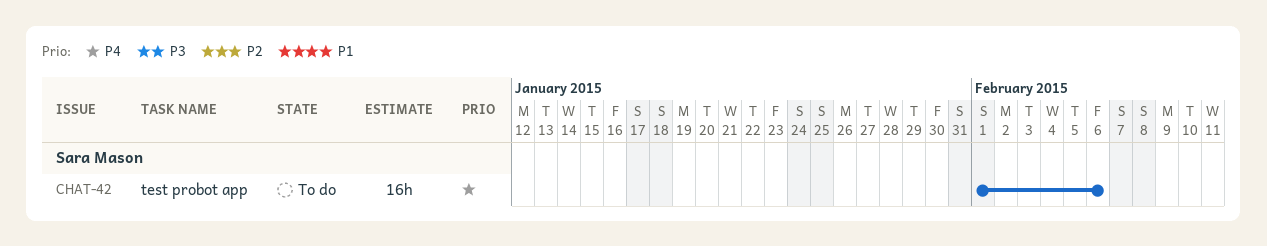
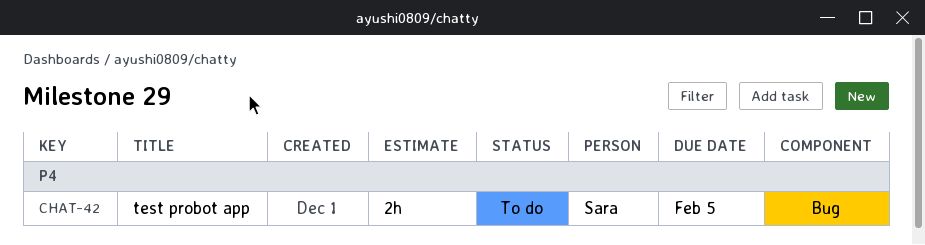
CHAT-42, estimate: 16h -> 2h
CHAT-42, due: Feb 6 -> Feb 5

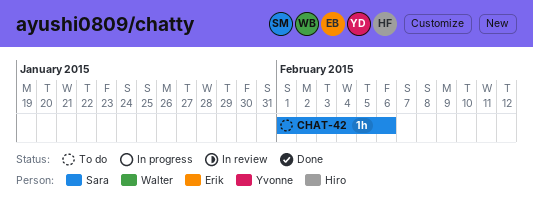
CHAT-42, estimate: 2h -> 1h
CHAT-42, due: Feb 5 -> Feb 6

